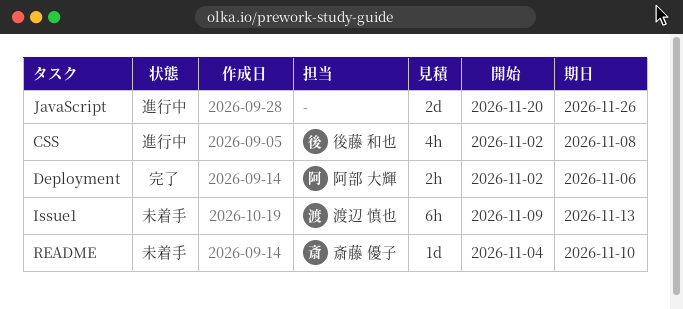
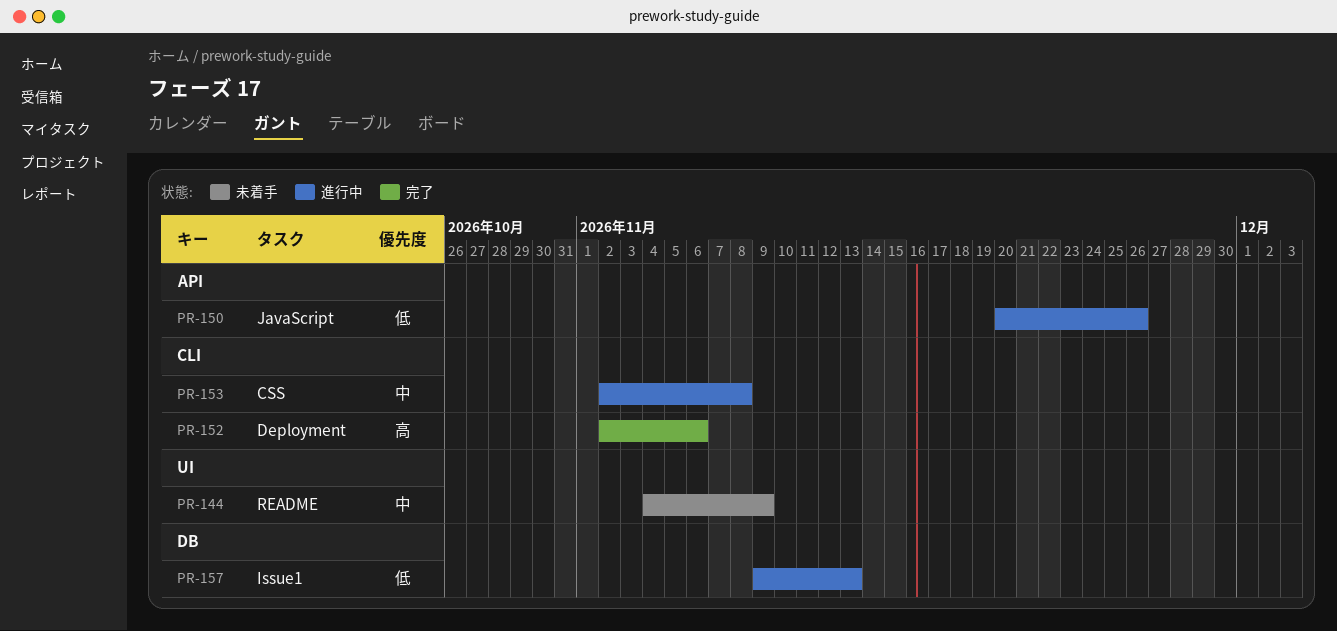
Issue1, status: 未着手 -> 進行中
README, due: Nov 10 -> Nov 9

